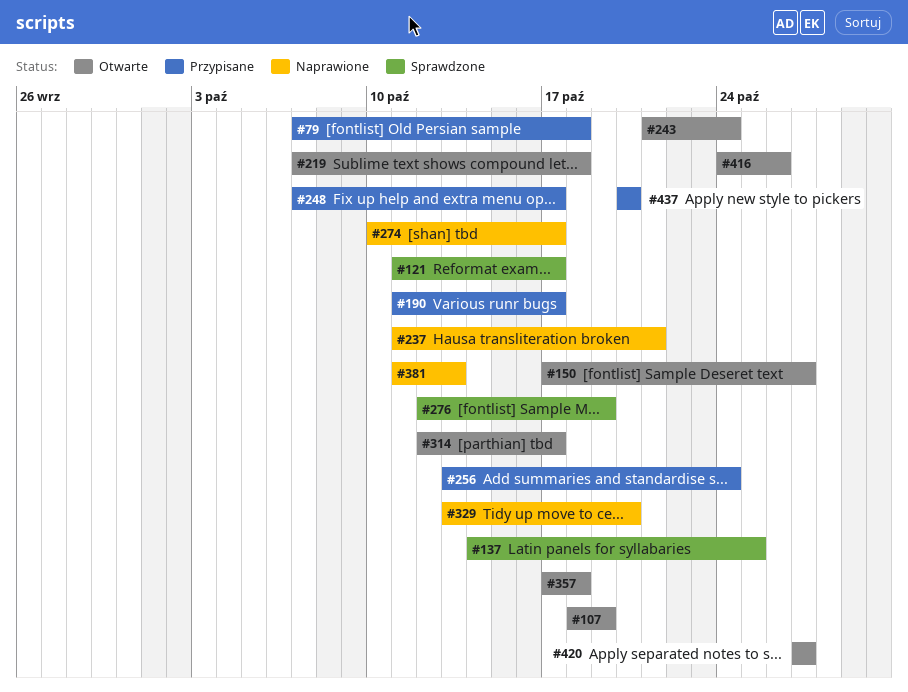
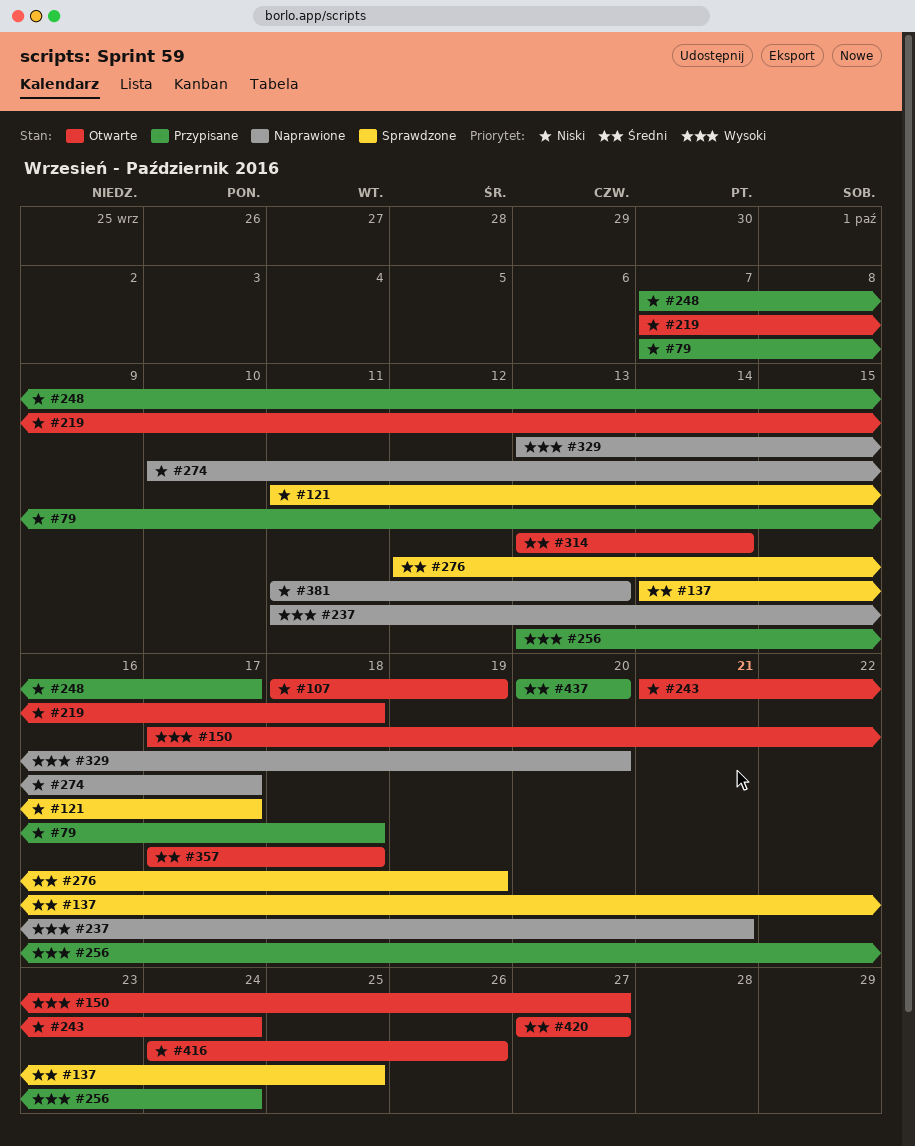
#190: present -> none
#314, start: Oct 12 -> Oct 13
#314, due: Oct 17 -> Oct 14

